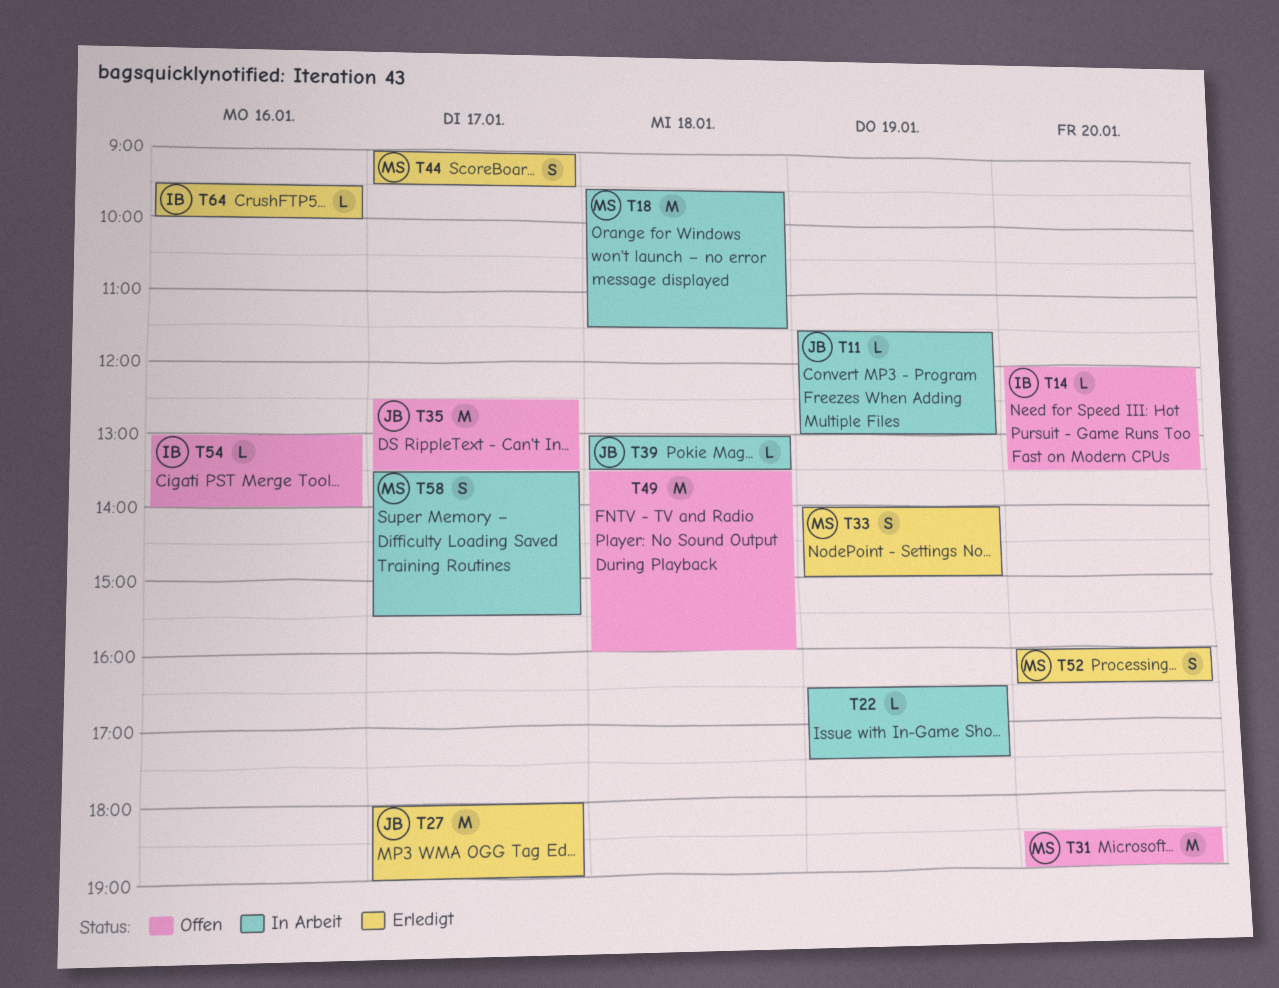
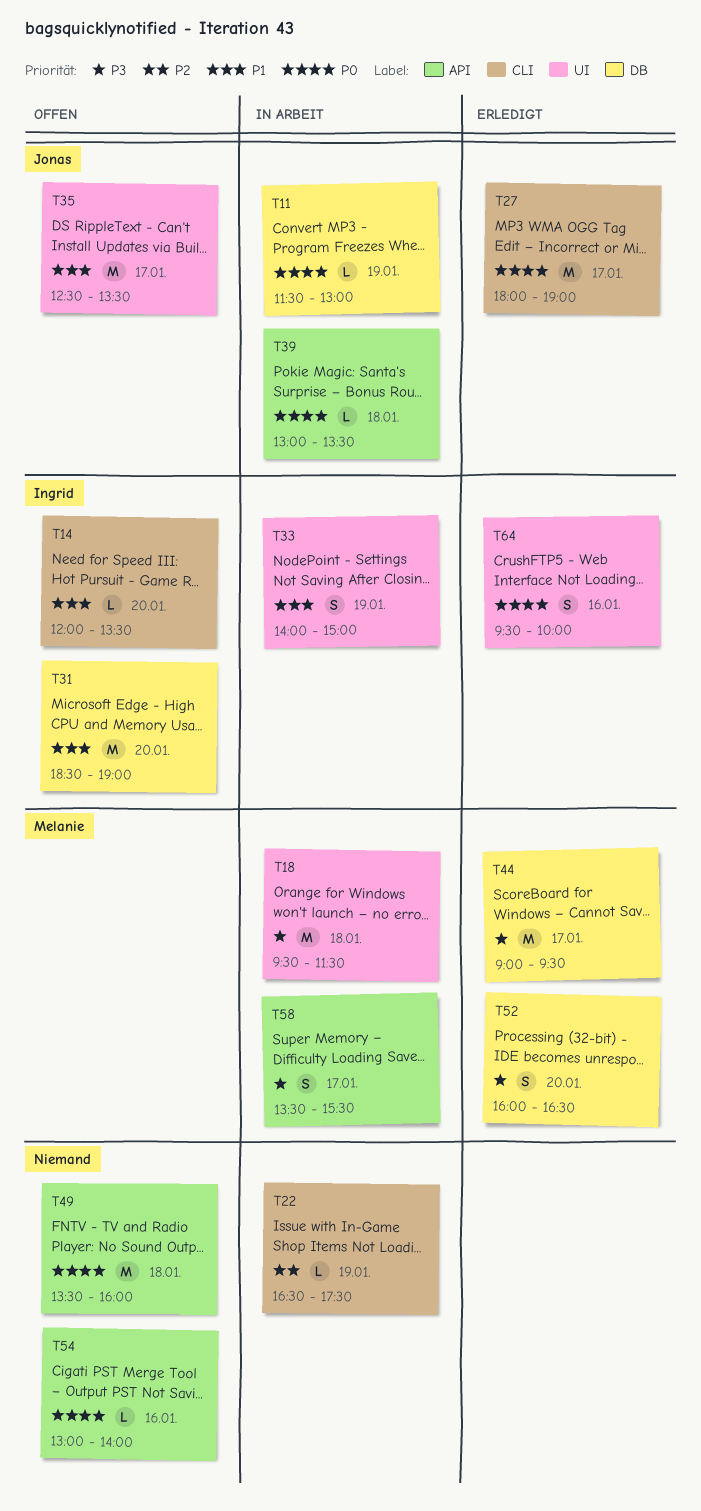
T31, owner: Melanie -> Ingrid
T33, status: Erledigt -> In Arbeit
T33, owner: Melanie -> Ingrid
T44, estimate: S -> M
T54, owner: Ingrid -> none
T64, estimate: L -> S

